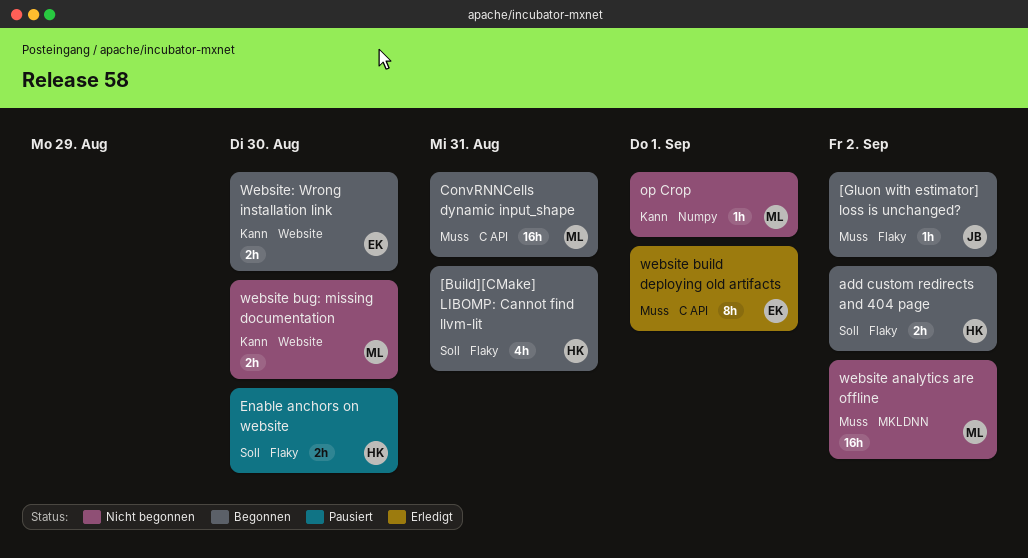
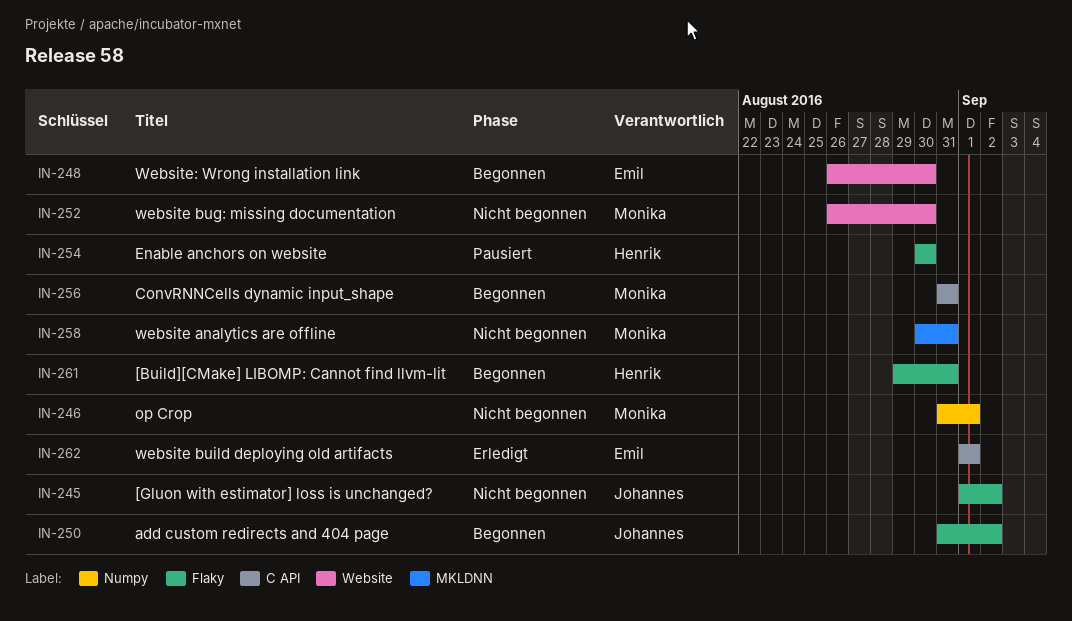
[Gluon with estimator] loss is unchanged?, status: Begonnen -> Nicht begonnen
add custom redirects and 404 page, owner: Henrik -> Johannes
website analytics are offline, due: Sep 2 -> Aug 31

